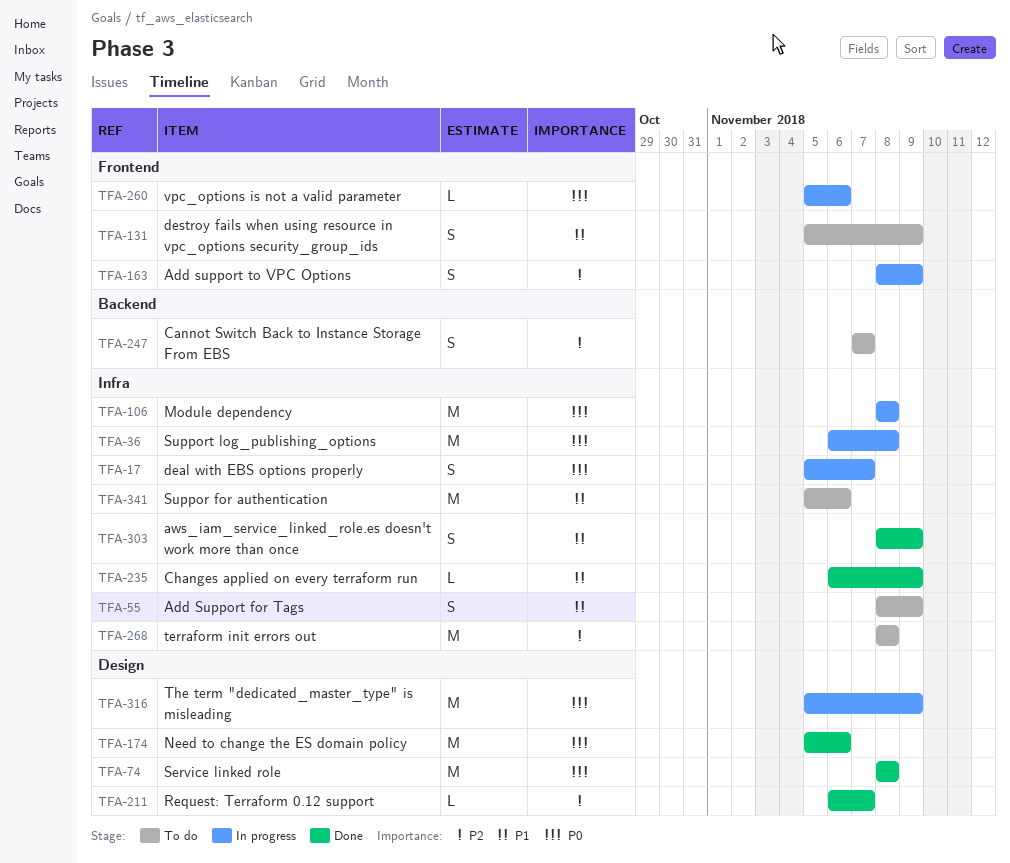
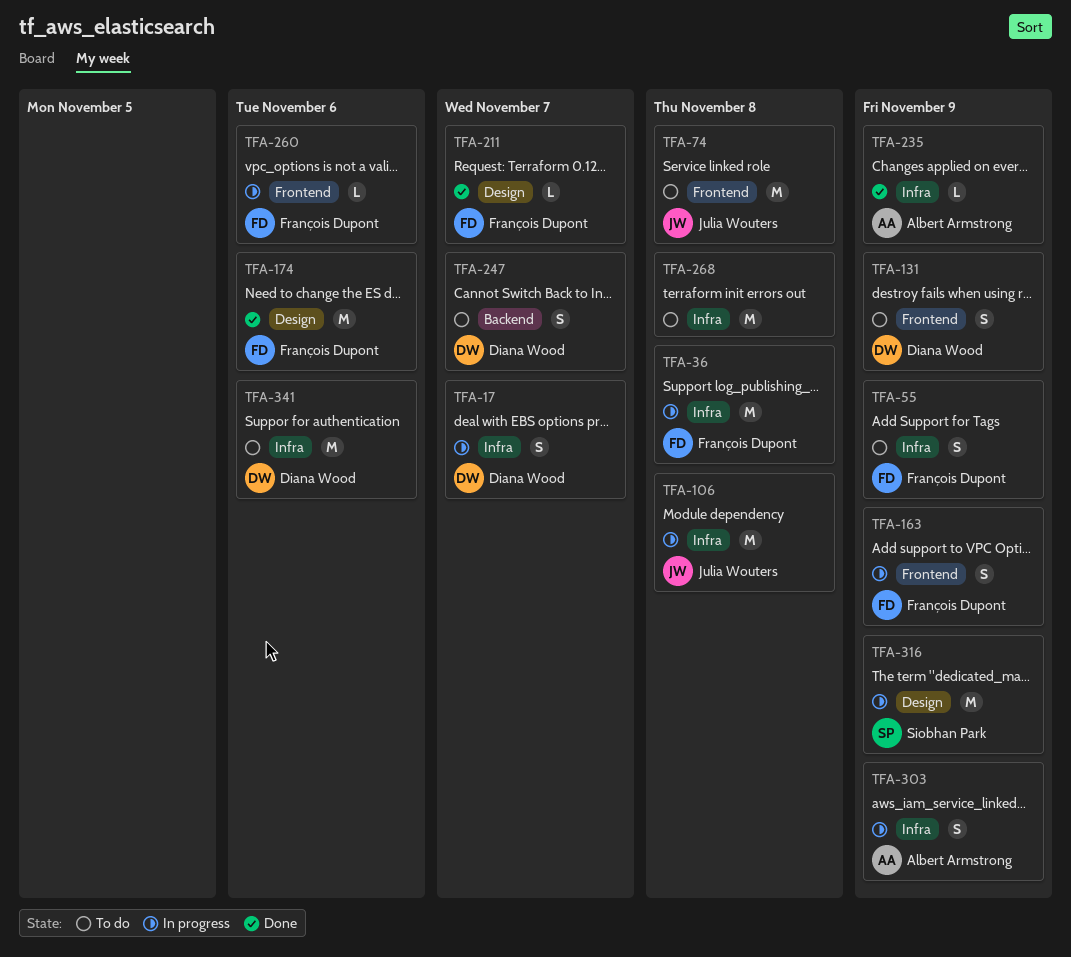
TFA-74, status: Done -> To do
TFA-74, label: Design -> Frontend
TFA-303, status: Done -> In progress

